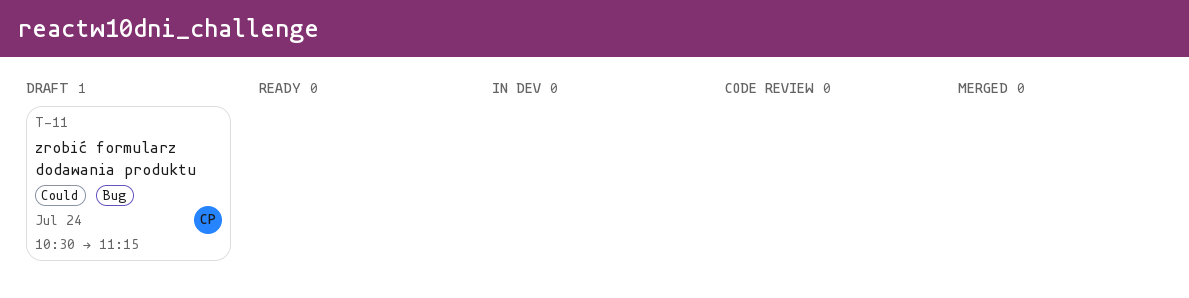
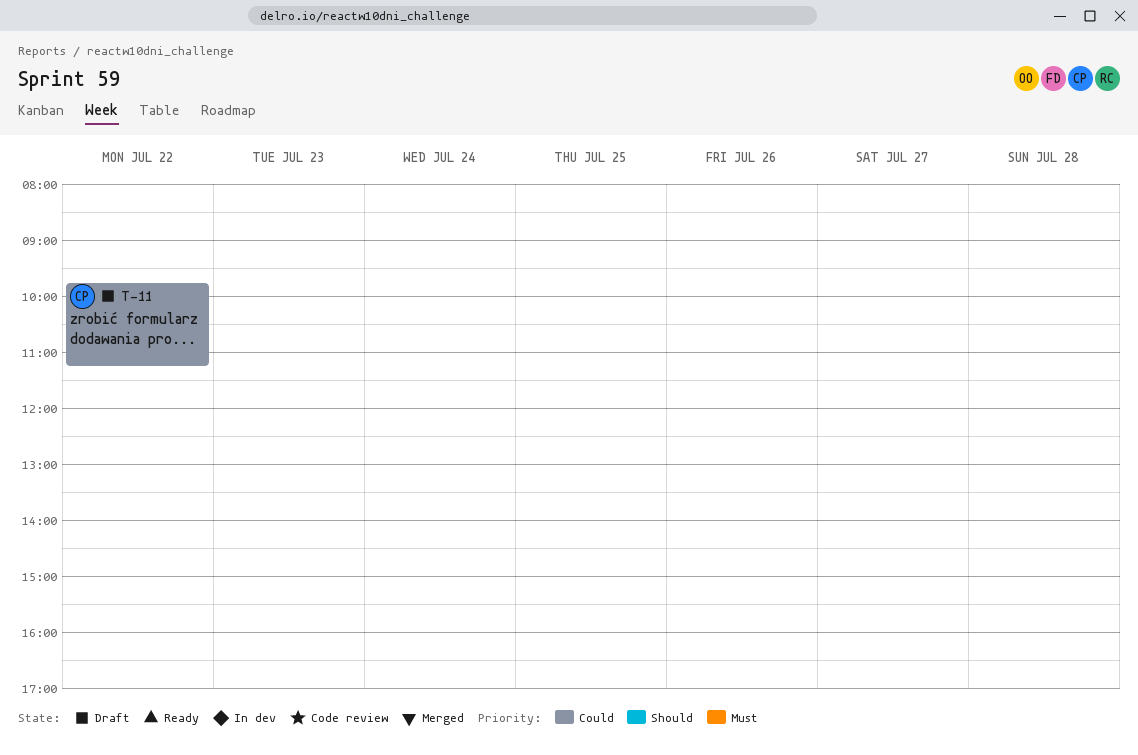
T-11, day: Jul 24 -> Jul 22
T-11, begins: 10:30 -> 09:45

